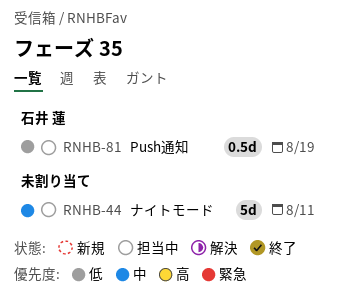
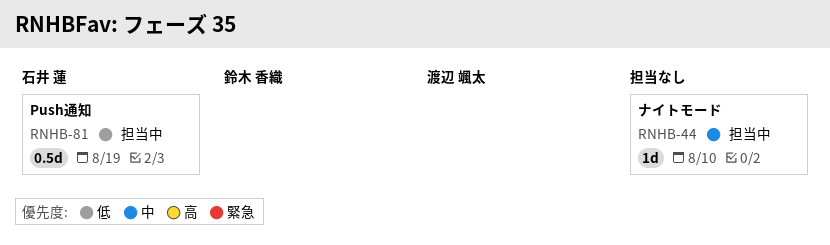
RNHB-44, estimate: 5d -> 1d
RNHB-44, due: Aug 11 -> Aug 10

